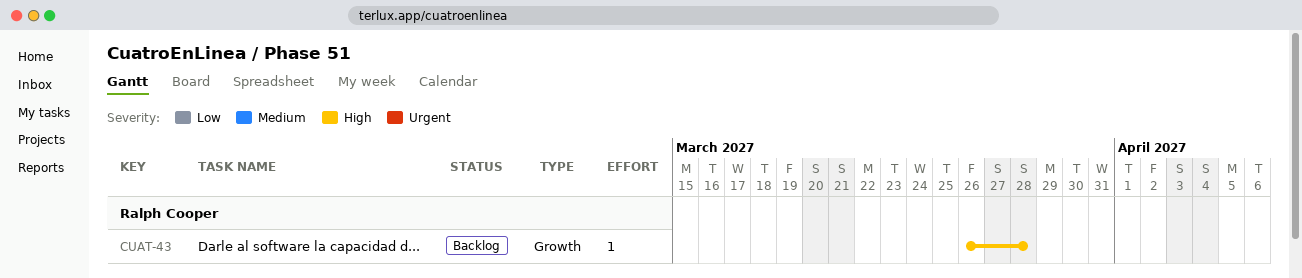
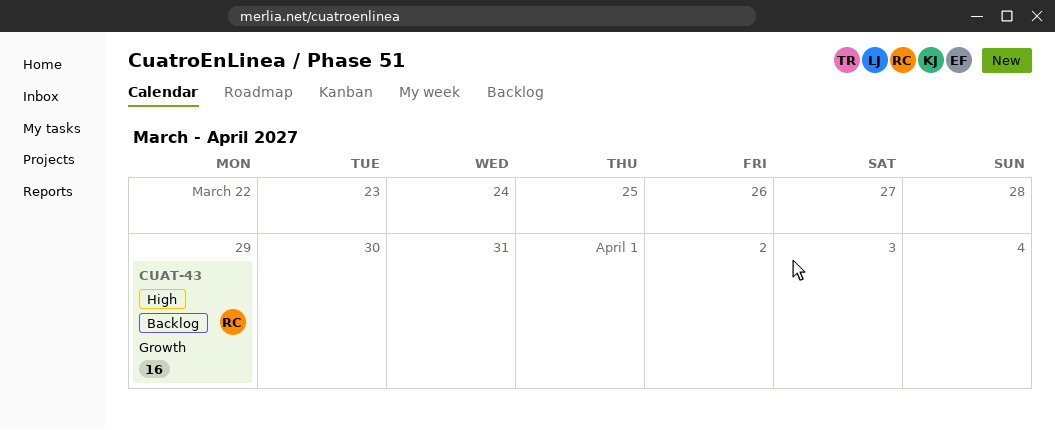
CUAT-43, estimate: 1 -> 16
CUAT-43, due: Mar 28 -> Mar 29

